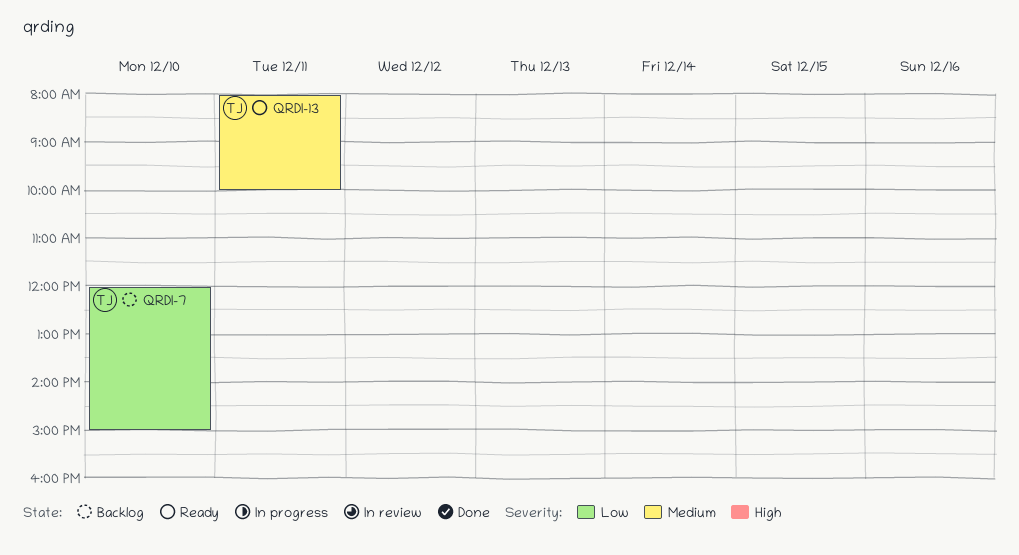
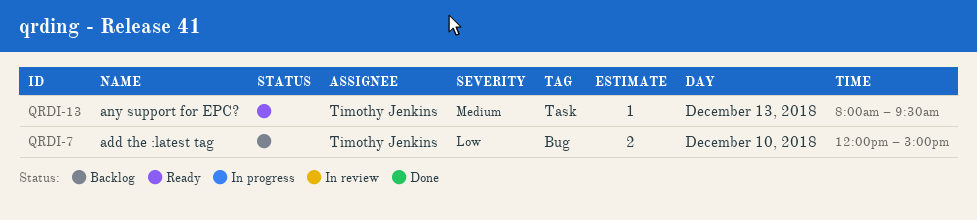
QRDI-13, day: Dec 11 -> Dec 13
QRDI-13, ends: 10:00 -> 09:30

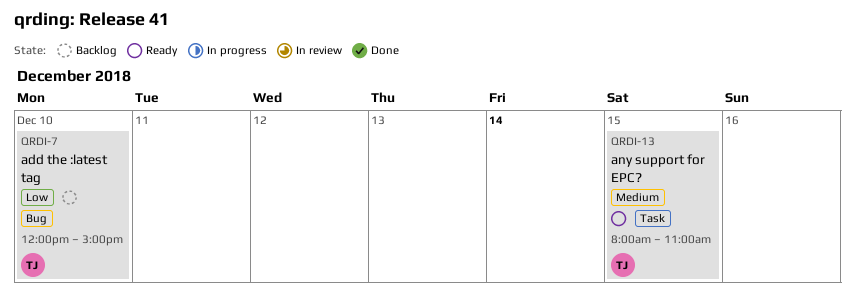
QRDI-13, day: Dec 13 -> Dec 15
QRDI-13, ends: 09:30 -> 11:00

